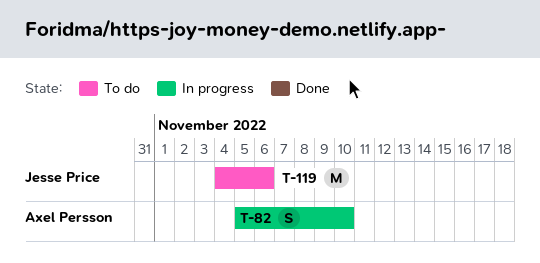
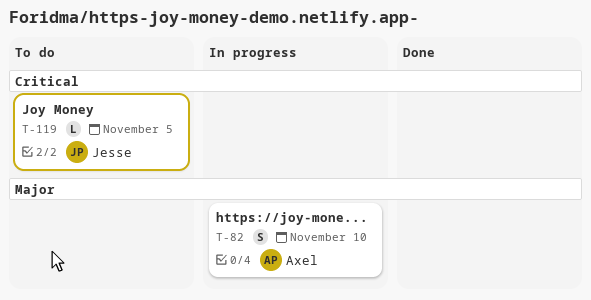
T-119, estimate: M -> L
T-119, due: Nov 6 -> Nov 5

